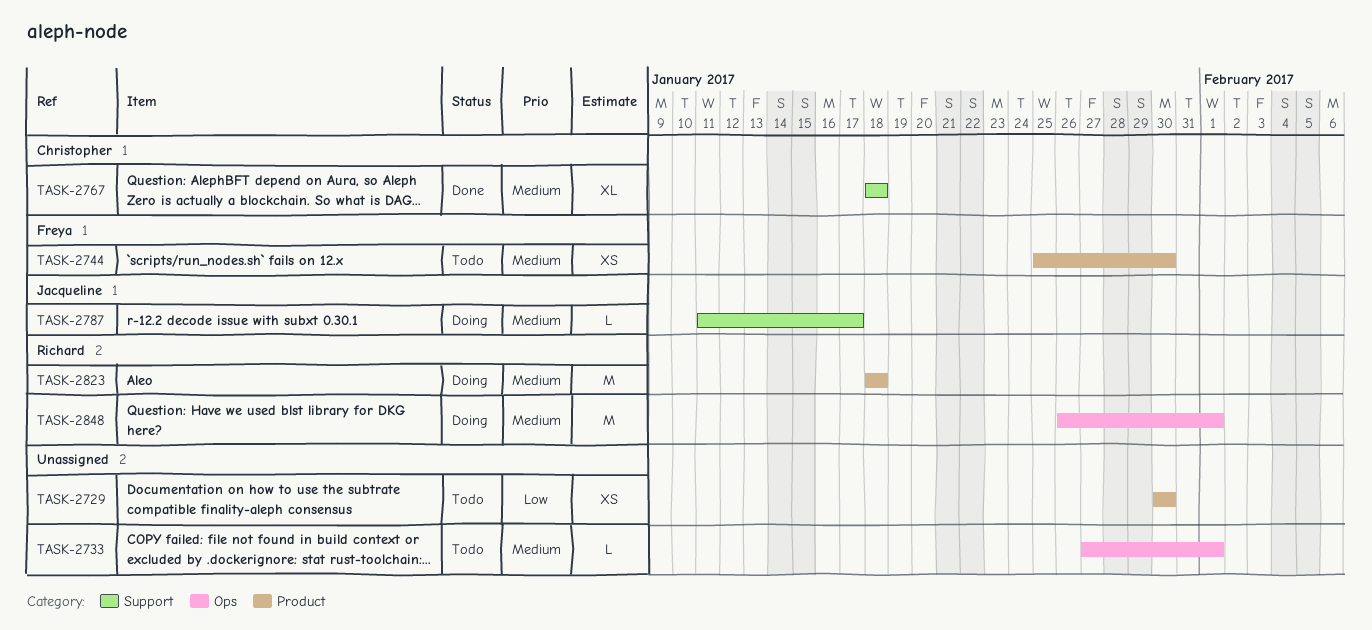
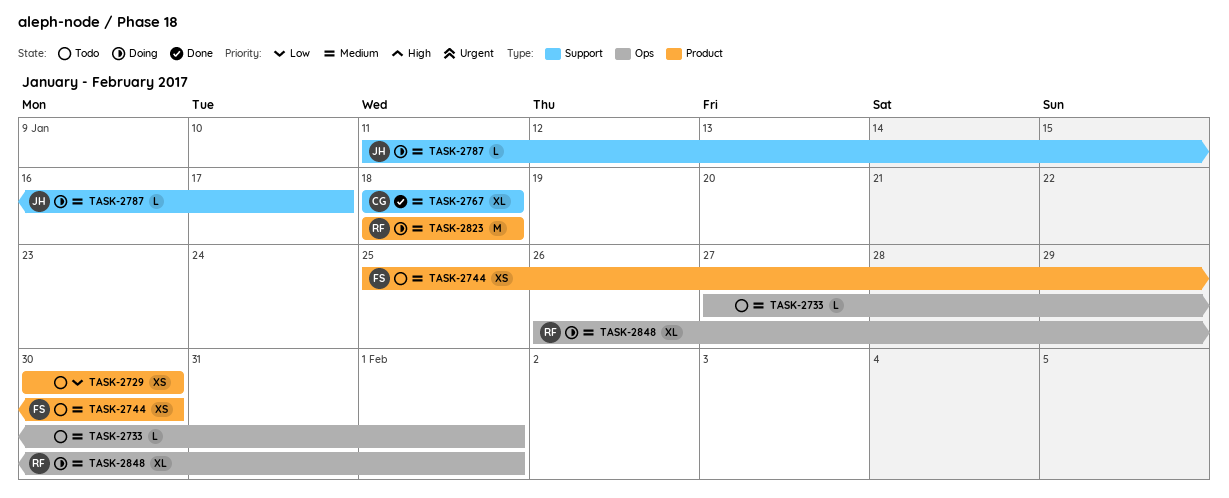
TASK-2848, estimate: M -> XL

